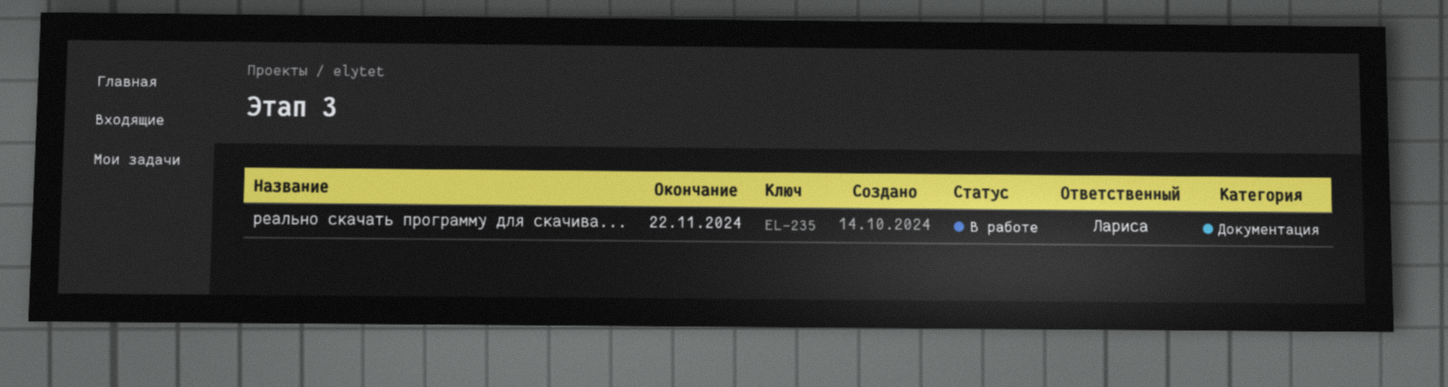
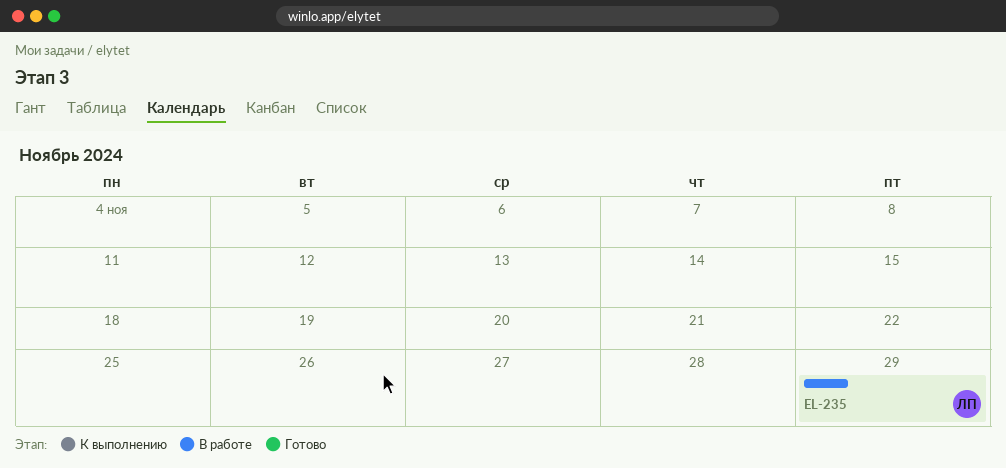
EL-235, due: Nov 22 -> Nov 29

